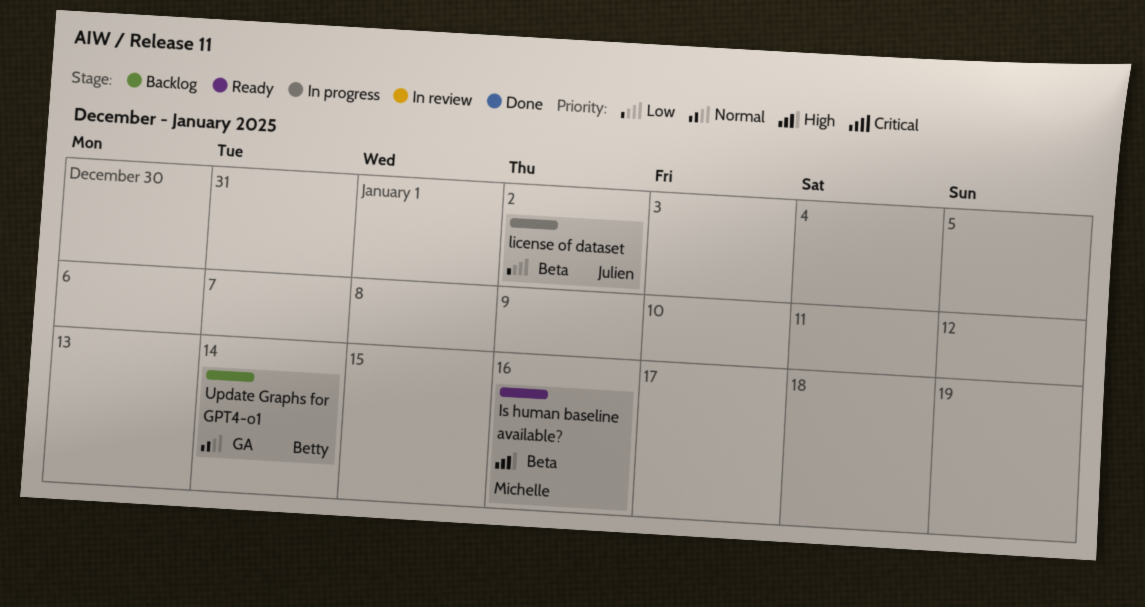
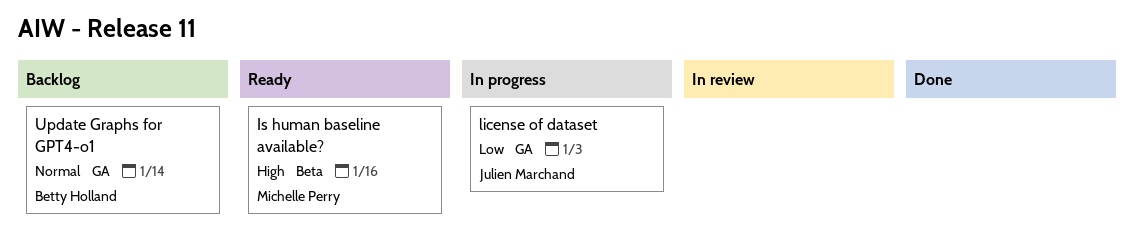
license of dataset, label: Beta -> GA
license of dataset, due: Jan 2 -> Jan 3

